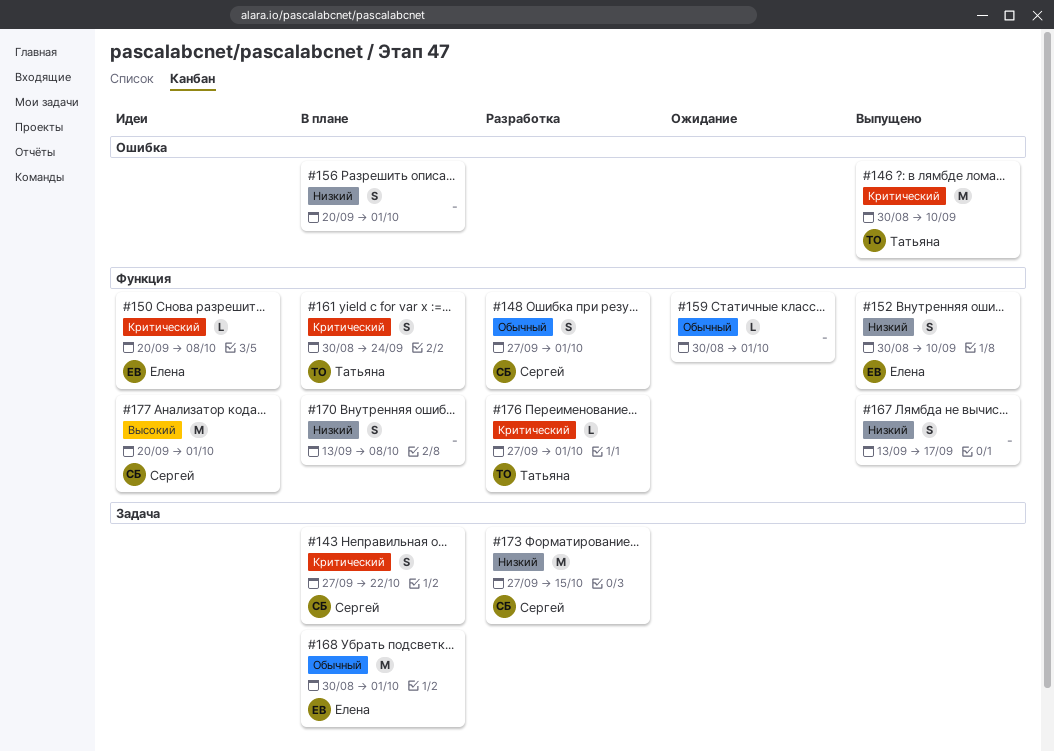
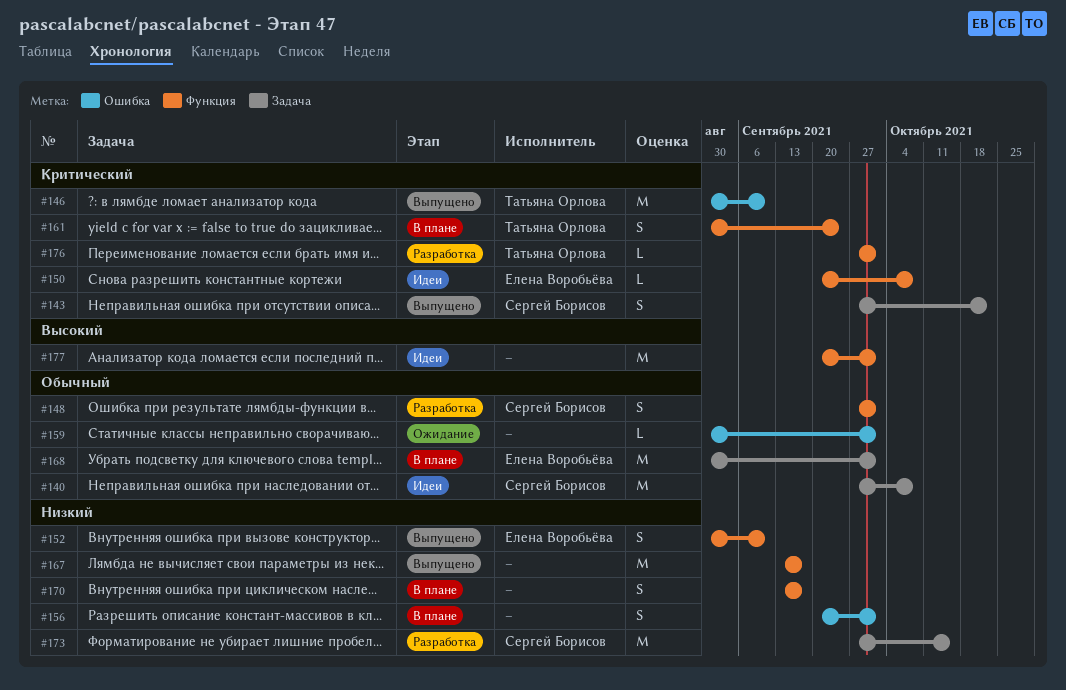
#140: none -> present
#143, status: В плане -> Выпущено
#159, label: Функция -> Ошибка
#167, estimate: S -> M
#170, due: Oct 8 -> Sep 17
#177, owner: Сергей Борисов -> none

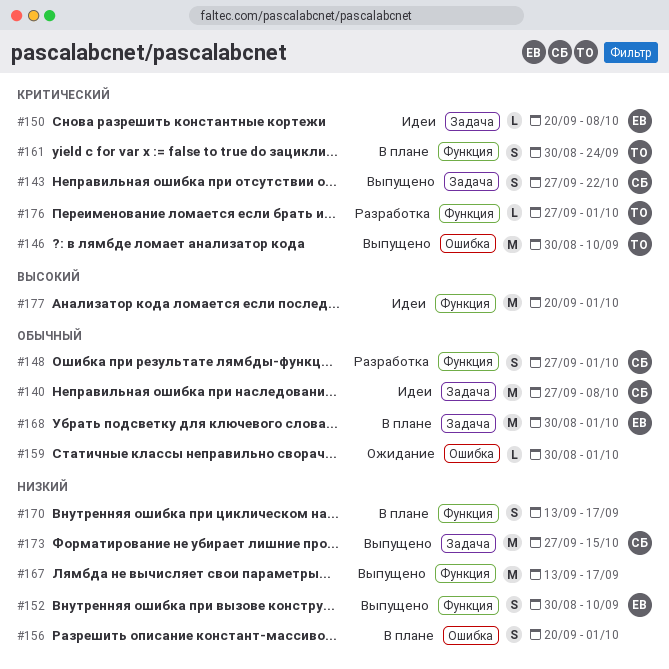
#150, label: Функция -> Задача
#173, status: Разработка -> Выпущено

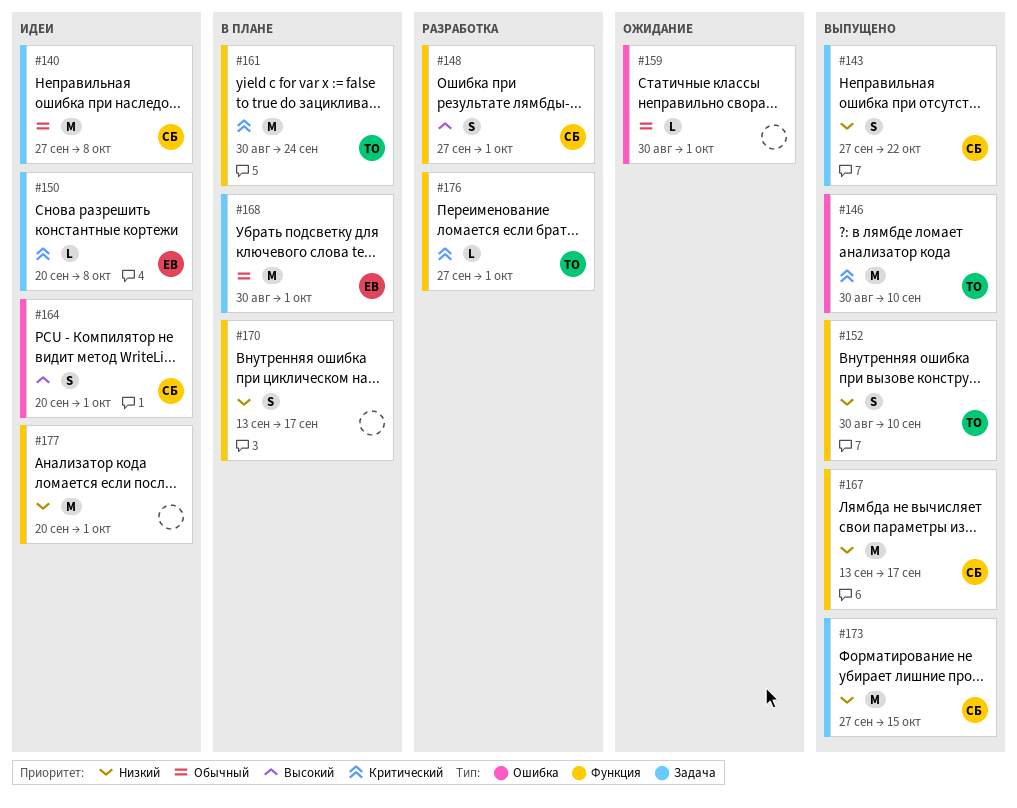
#143, priority: Критический -> Низкий
#148, priority: Обычный -> Высокий
#152, owner: ЕВ -> ТО
#156: present -> none
#161, estimate: S -> M
#164: none -> present
#167, owner: none -> СБ
#177, priority: Высокий -> Низкий

